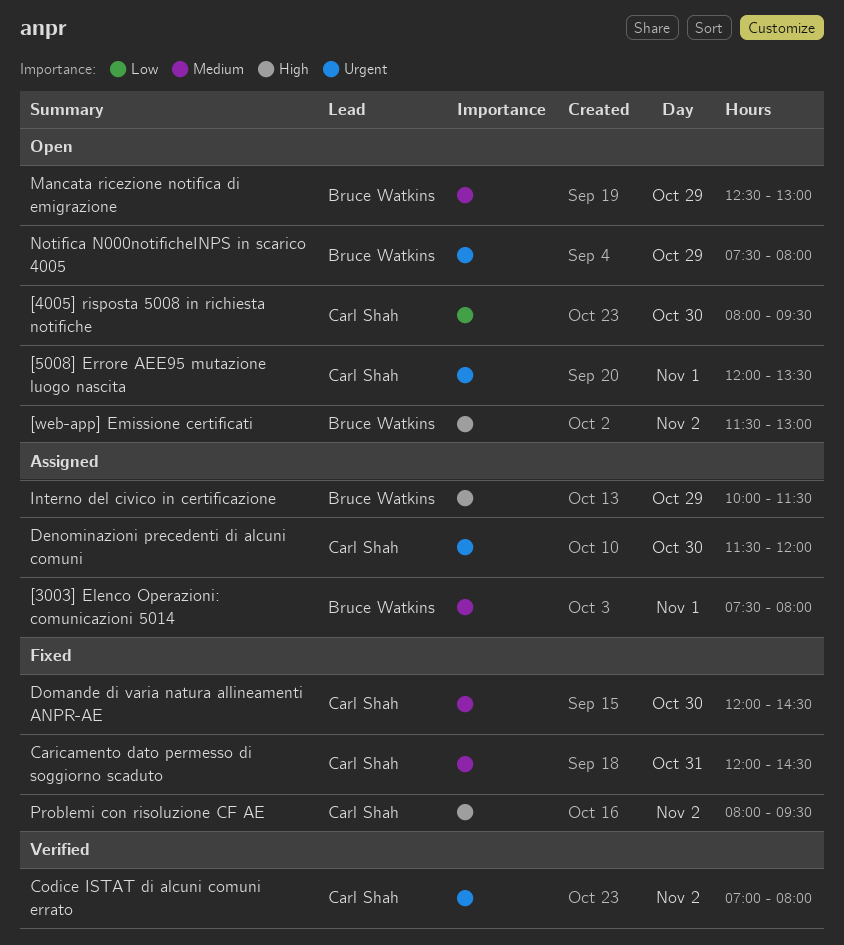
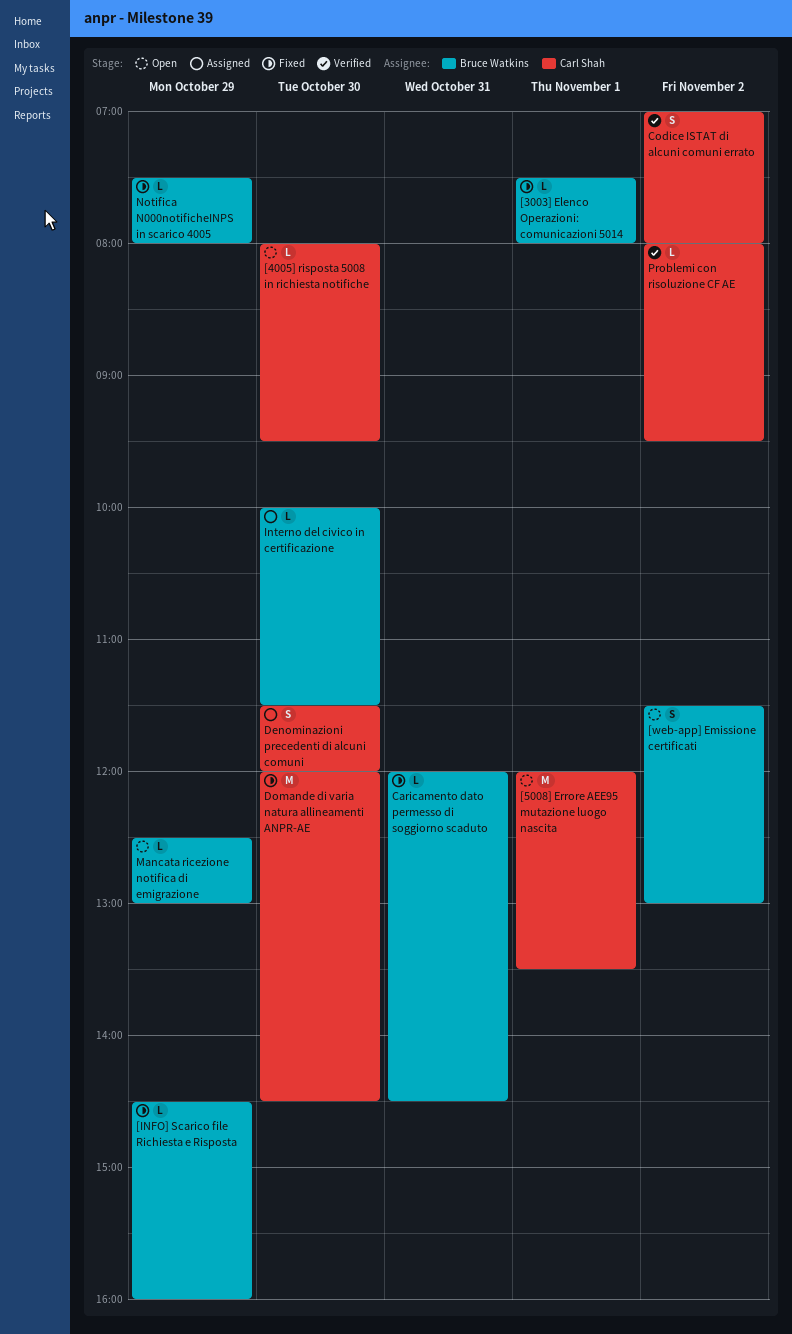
[3003] Elenco Operazioni: comunicazioni 5014, status: Assigned -> Fixed
[INFO] Scarico file Richiesta e Risposta: none -> present
Caricamento dato permesso di soggiorno scaduto, owner: Carl Shah -> Bruce Watkins
Interno del civico in certificazione, day: Oct 29 -> Oct 30
Notifica N000notificheINPS in scarico 4005, status: Open -> Fixed
Problemi con risoluzione CF AE, status: Fixed -> Verified

